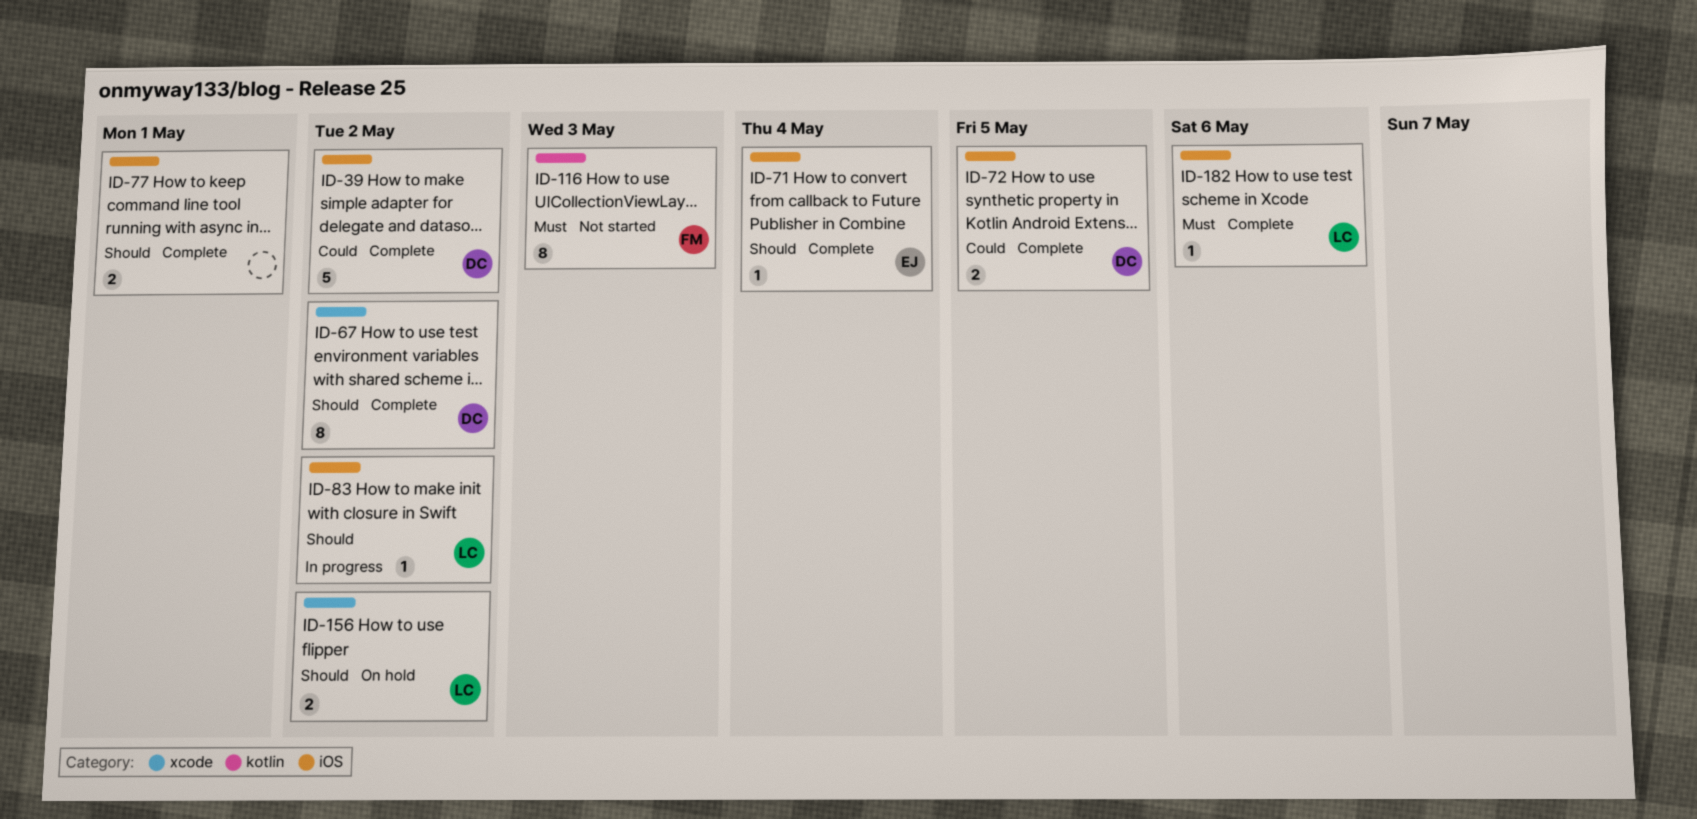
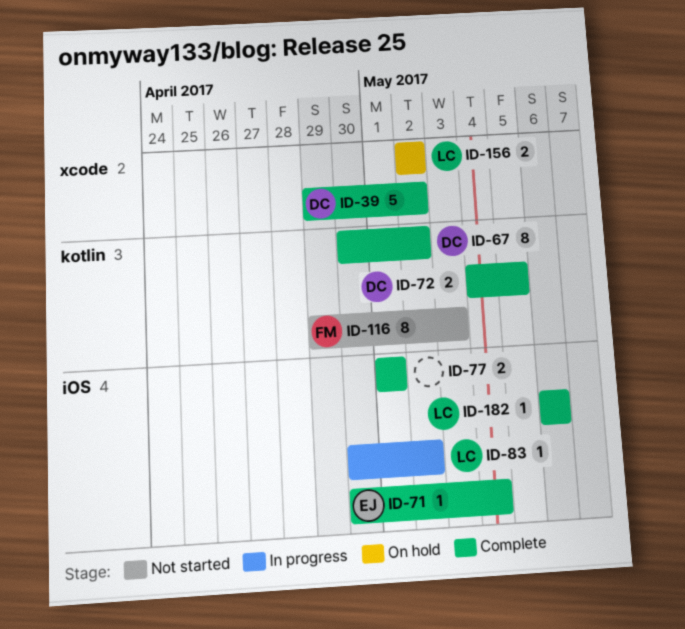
ID-39, label: iOS -> xcode
ID-67, label: xcode -> kotlin
ID-72, label: iOS -> kotlin

